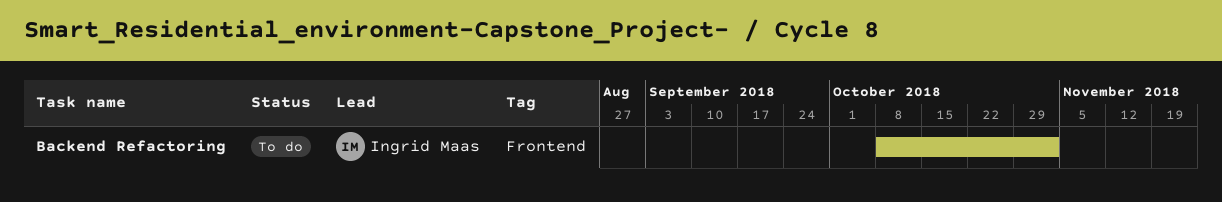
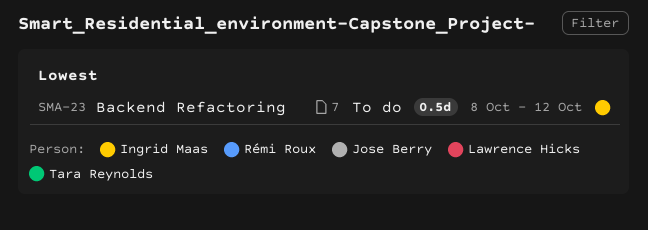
Backend Refactoring, due: Nov 2 -> Oct 12

